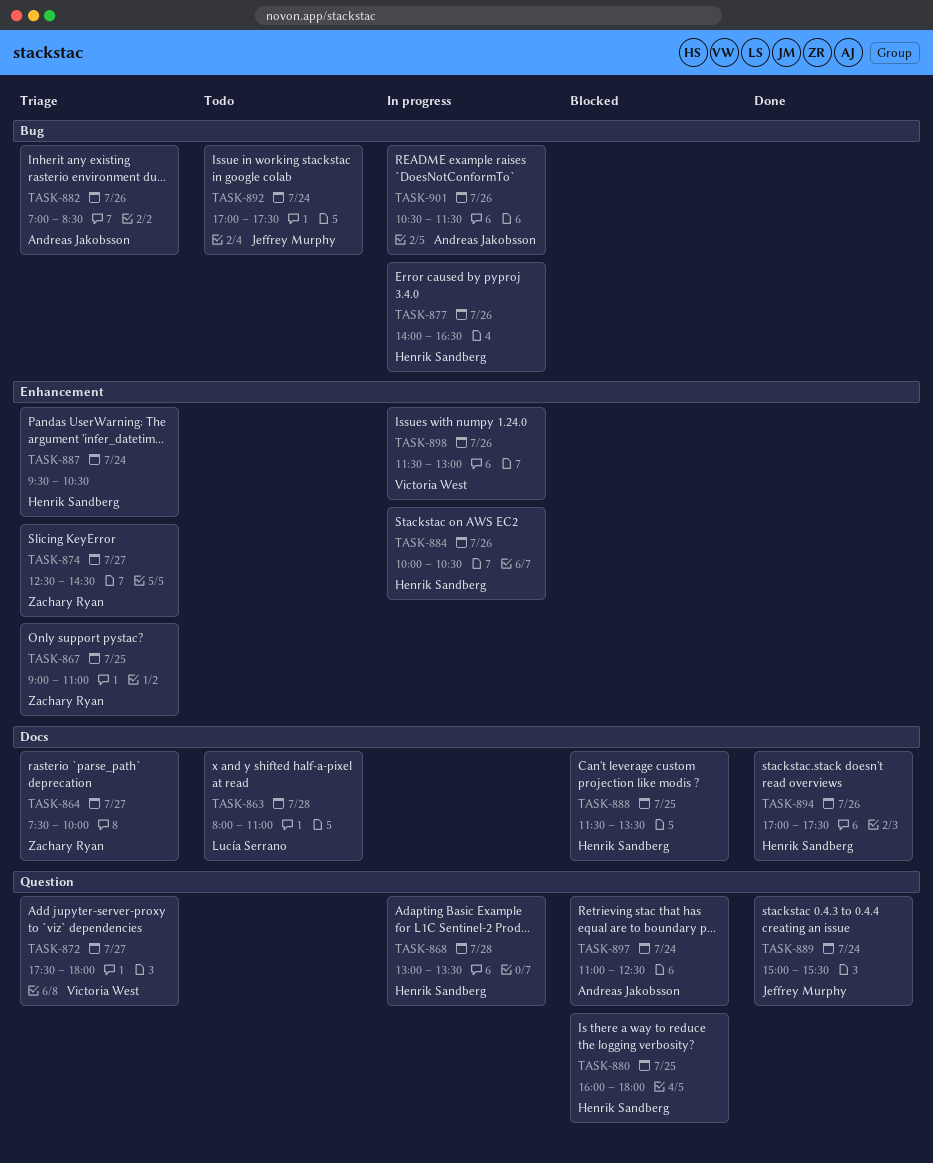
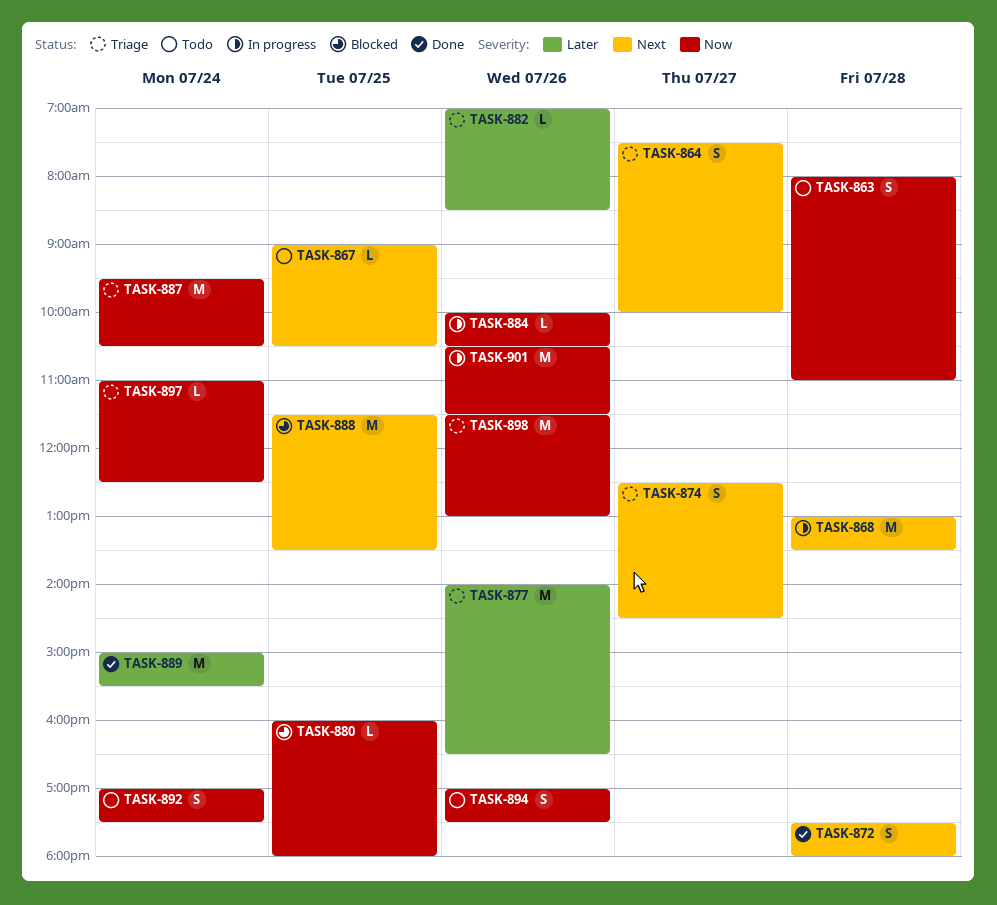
TASK-867, status: Triage -> Todo
TASK-867, ends: 11:00 -> 10:30
TASK-872, status: Triage -> Done
TASK-872, day: Jul 27 -> Jul 28
TASK-877, status: In progress -> Triage
TASK-894, status: Done -> Todo
TASK-897, status: Blocked -> Triage
TASK-898, status: In progress -> Triage

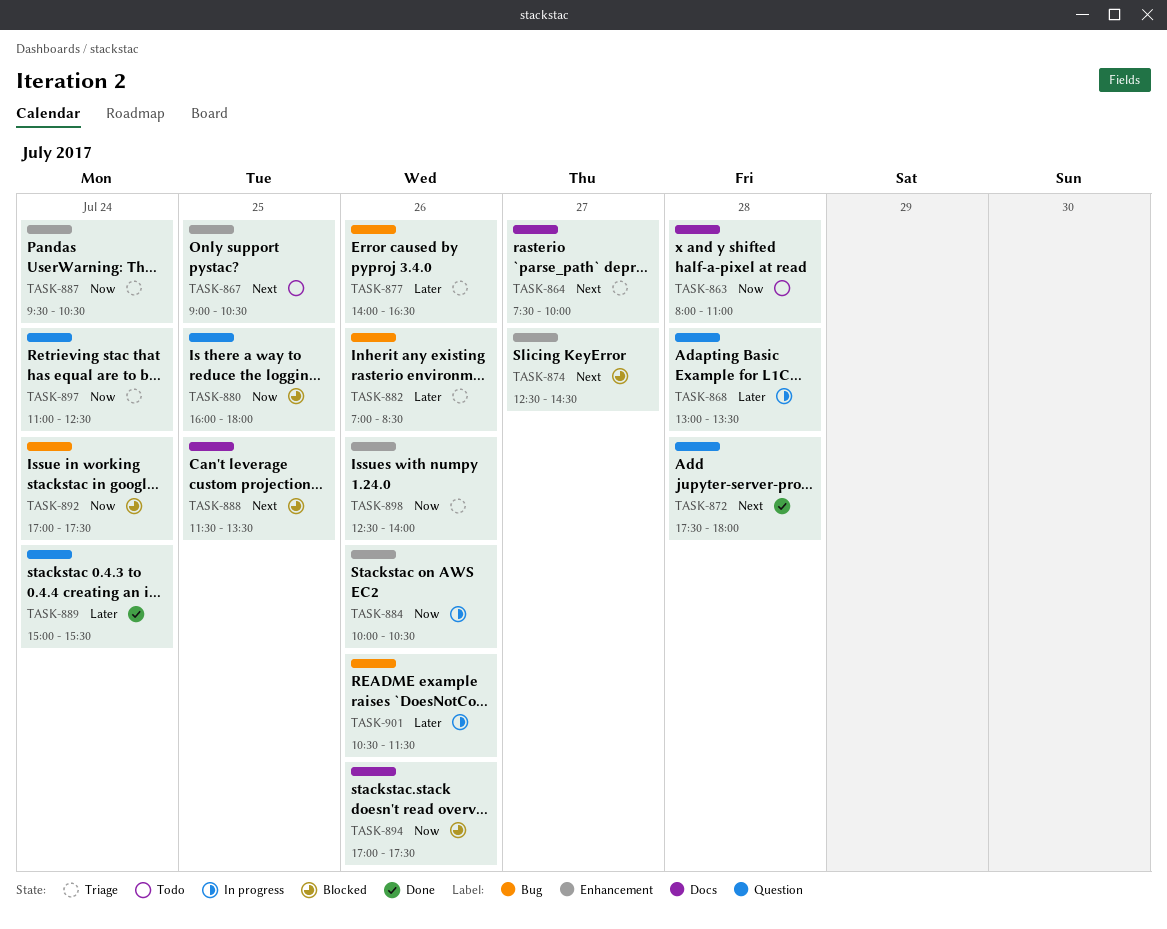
TASK-868, priority: Next -> Later
TASK-874, status: Triage -> Blocked
TASK-892, status: Todo -> Blocked
TASK-894, status: Todo -> Blocked
TASK-898, begins: 11:30 -> 12:30
TASK-898, ends: 13:00 -> 14:00
TASK-901, priority: Now -> Later

